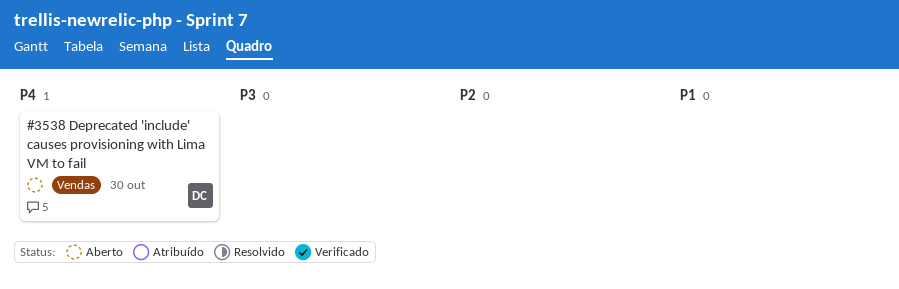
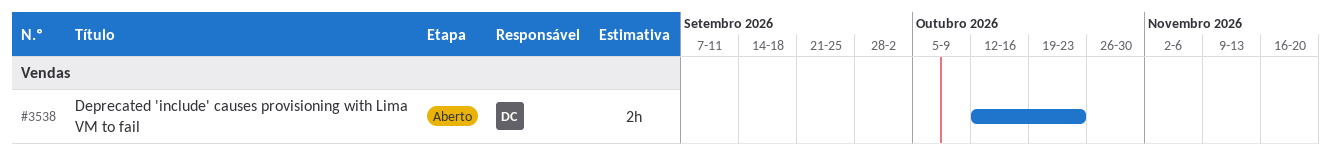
#3538, due: Oct 30 -> Oct 23

